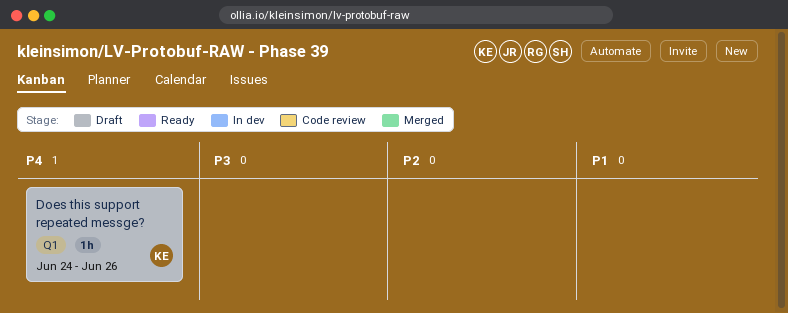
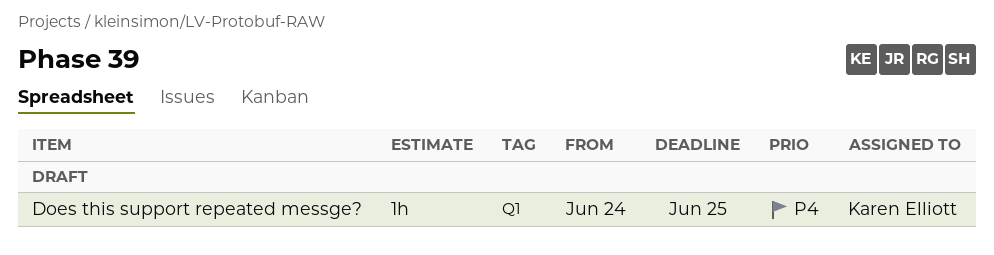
Does this support repeated messge?, due: Jun 26 -> Jun 25

